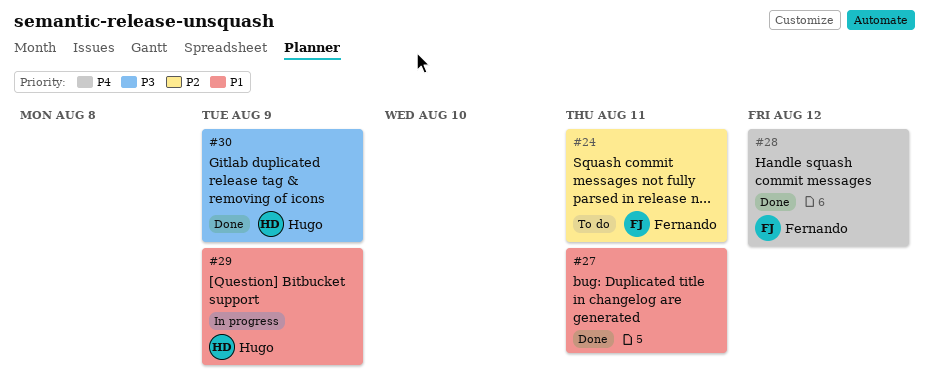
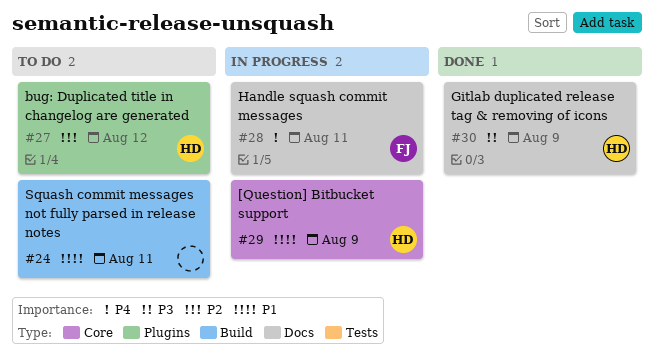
#24, owner: Fernando -> none
#24, priority: P2 -> P1
#27, status: Done -> To do
#27, owner: none -> Hugo
#27, priority: P1 -> P2
#27, due: Aug 11 -> Aug 12
#28, status: Done -> In progress
#28, due: Aug 12 -> Aug 11

